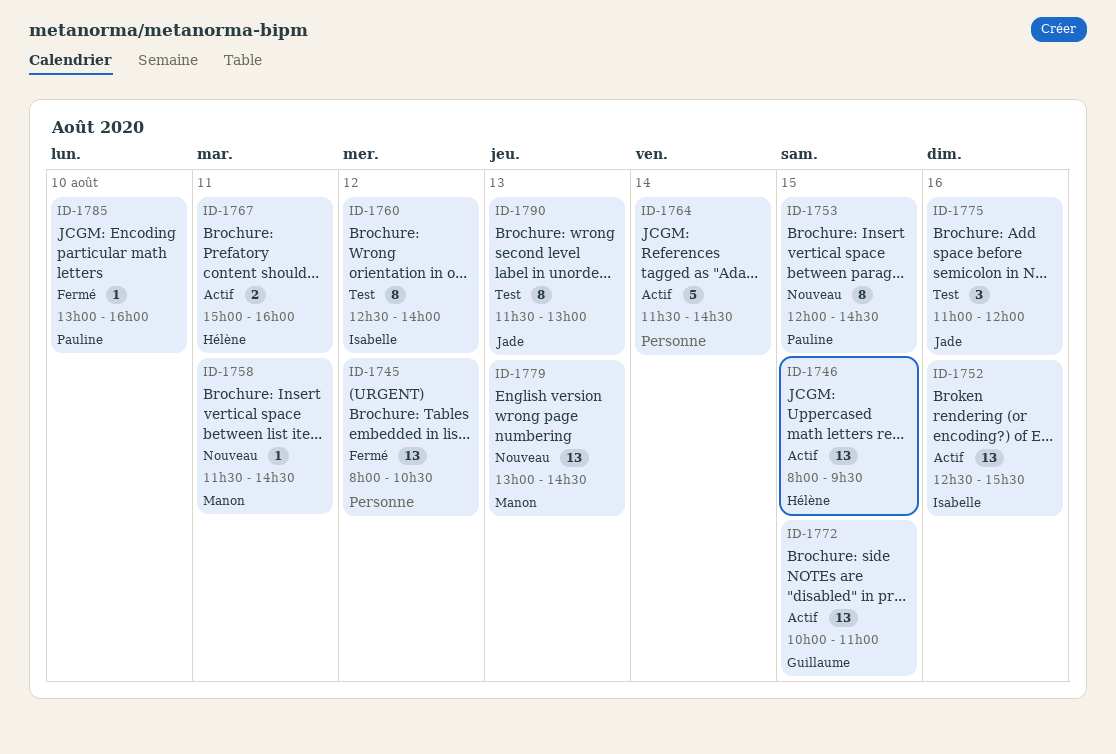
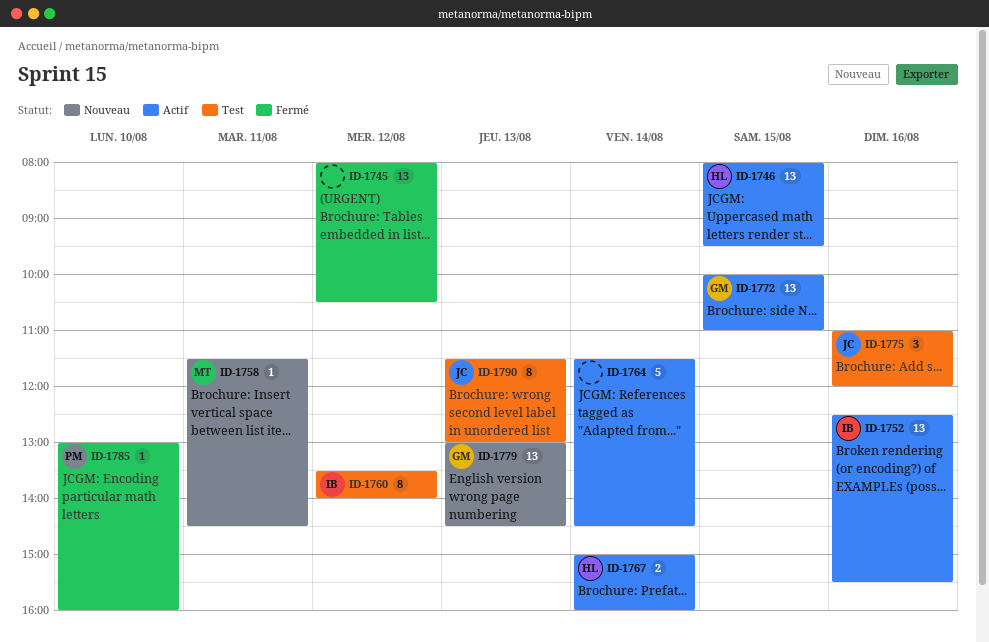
ID-1753: present -> none
ID-1760, begins: 12:30 -> 13:30
ID-1767, day: Aug 11 -> Aug 14
ID-1779, owner: Manon -> Guillaume

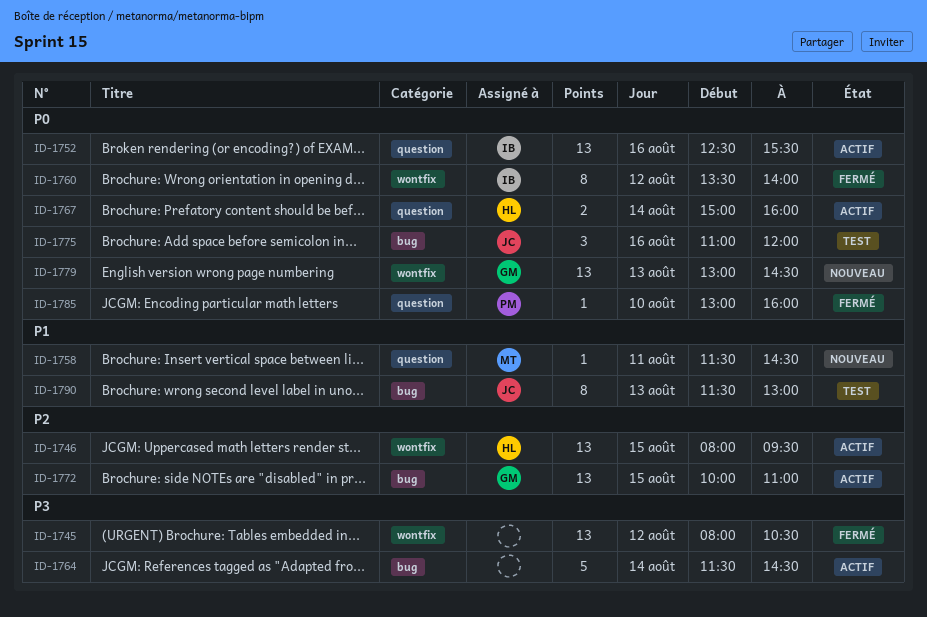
ID-1760, status: Test -> Fermé

